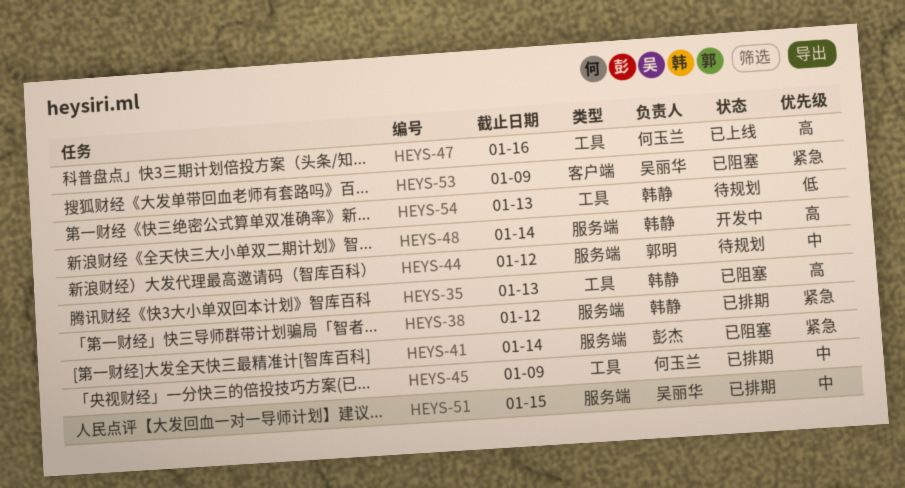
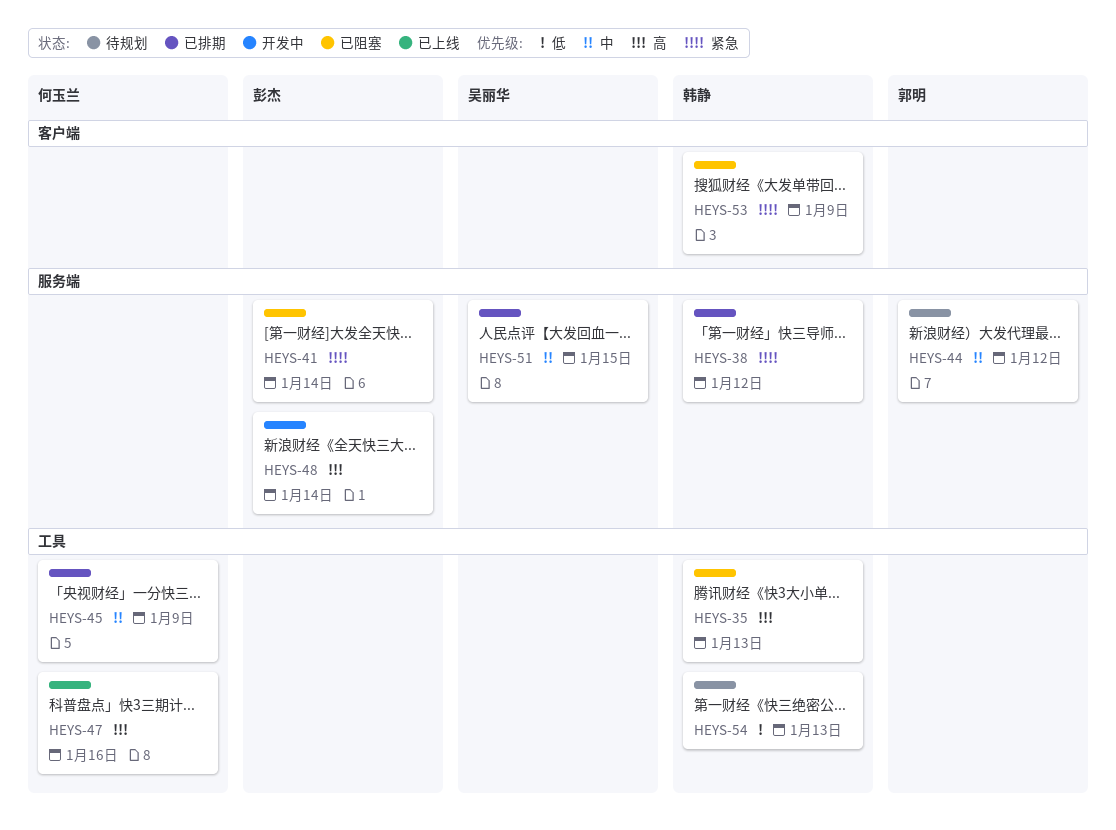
HEYS-48, owner: 韩静 -> 彭杰
HEYS-53, owner: 吴丽华 -> 韩静

